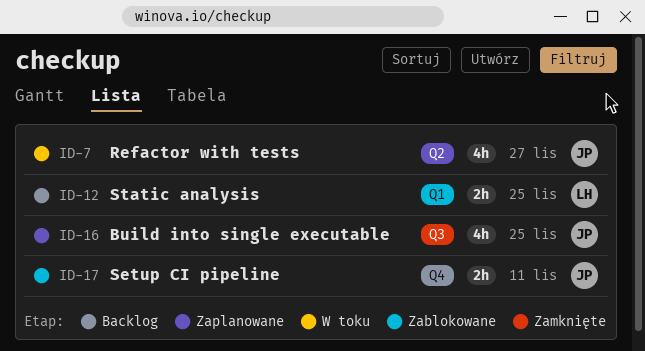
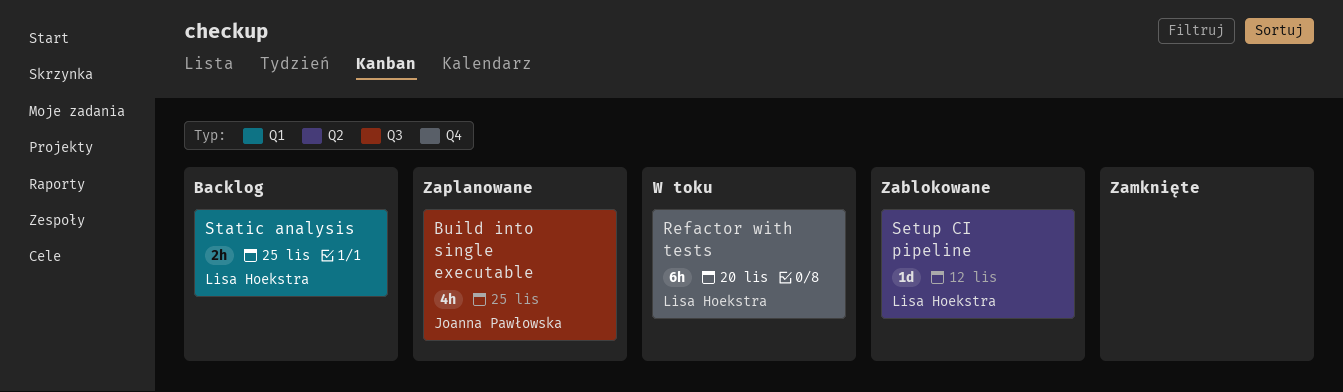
Refactor with tests, owner: Joanna Pawłowska -> Lisa Hoekstra
Refactor with tests, label: Q2 -> Q4
Refactor with tests, estimate: 4h -> 6h
Refactor with tests, due: Nov 27 -> Nov 20
Setup CI pipeline, owner: Joanna Pawłowska -> Lisa Hoekstra
Setup CI pipeline, label: Q4 -> Q2
Setup CI pipeline, estimate: 2h -> 1d
Setup CI pipeline, due: Nov 11 -> Nov 12

